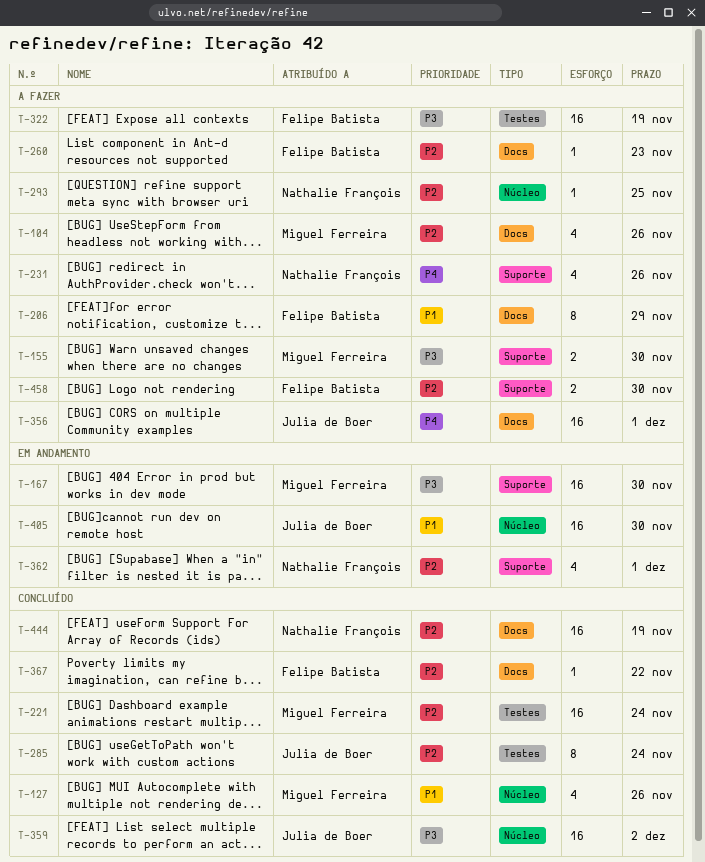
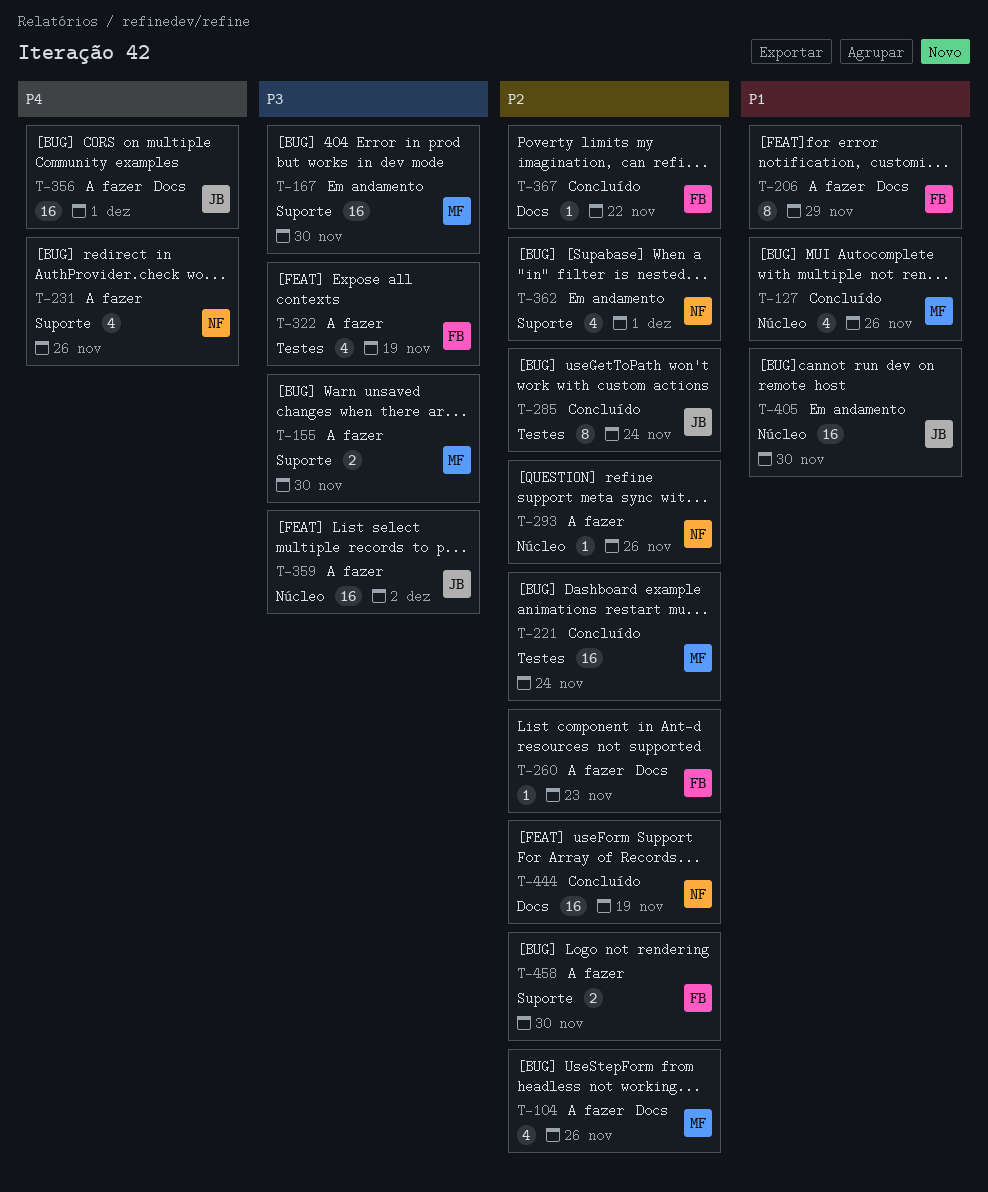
T-293, due: Nov 25 -> Nov 26
T-322, estimate: 16 -> 4
T-359, status: Concluído -> A fazer

